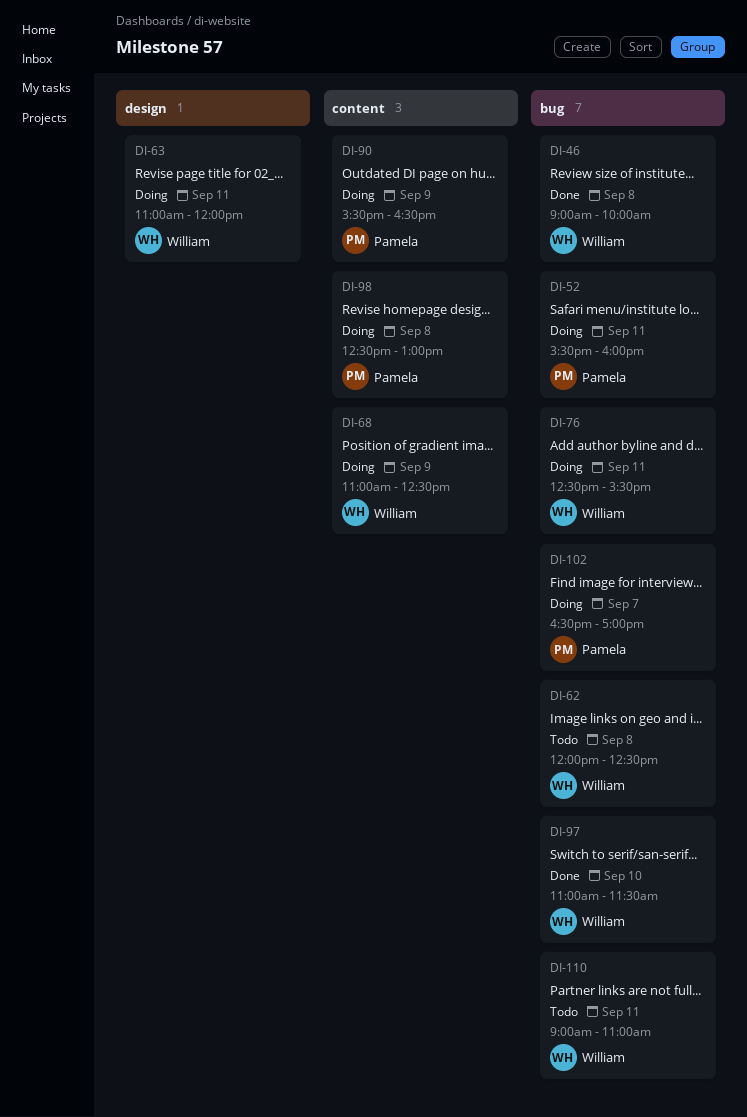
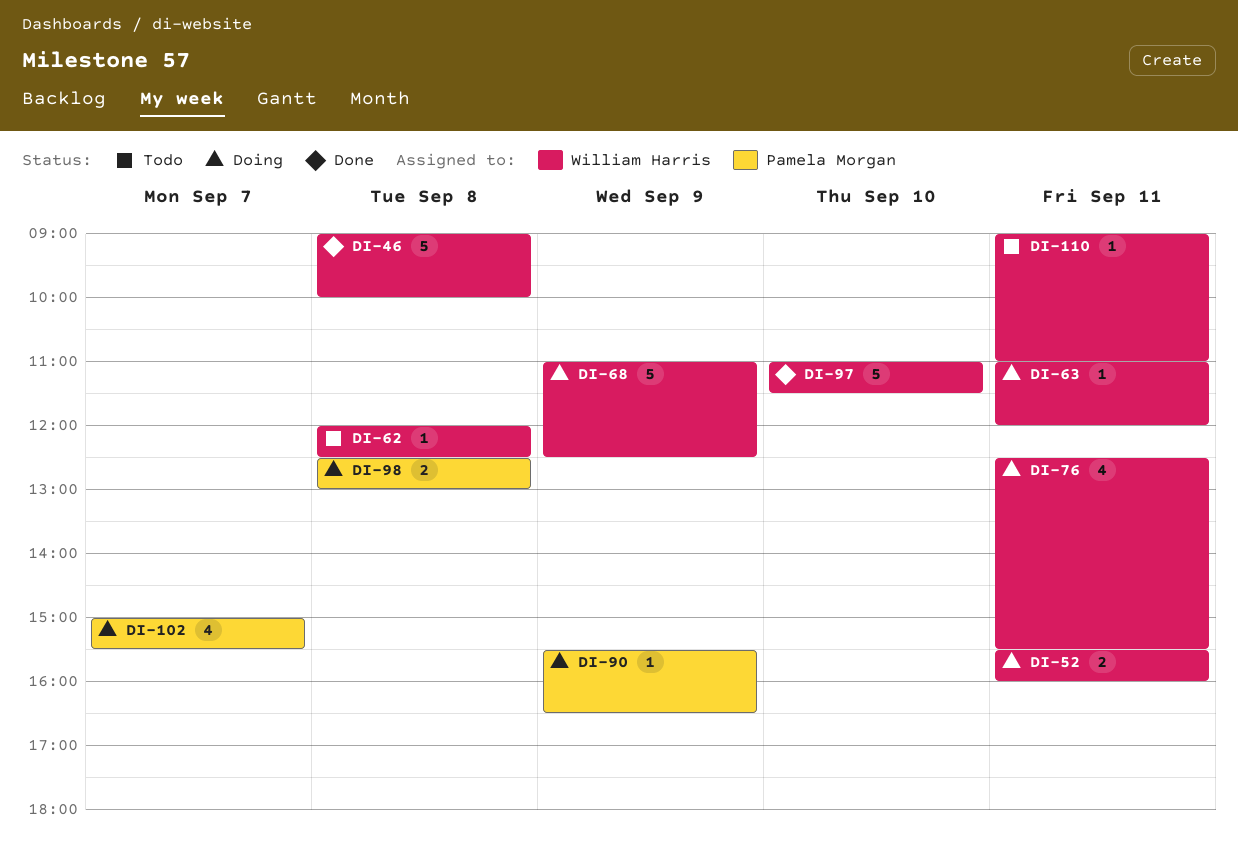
DI-52, owner: Pamela Morgan -> William Harris
DI-102, begins: 16:30 -> 15:00
DI-102, ends: 17:00 -> 15:30

